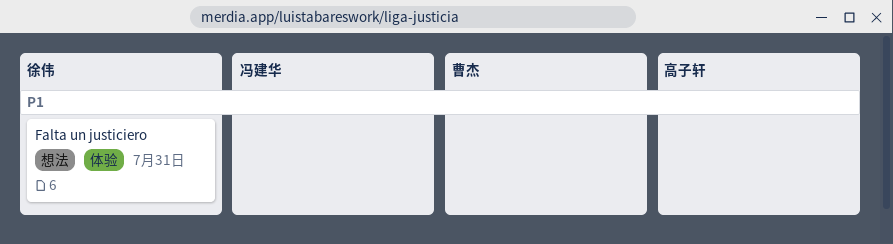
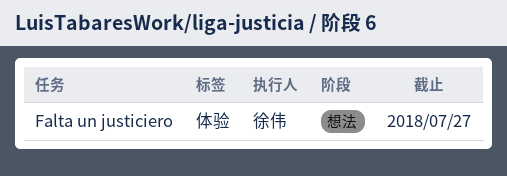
Falta un justiciero, due: Jul 31 -> Jul 27

